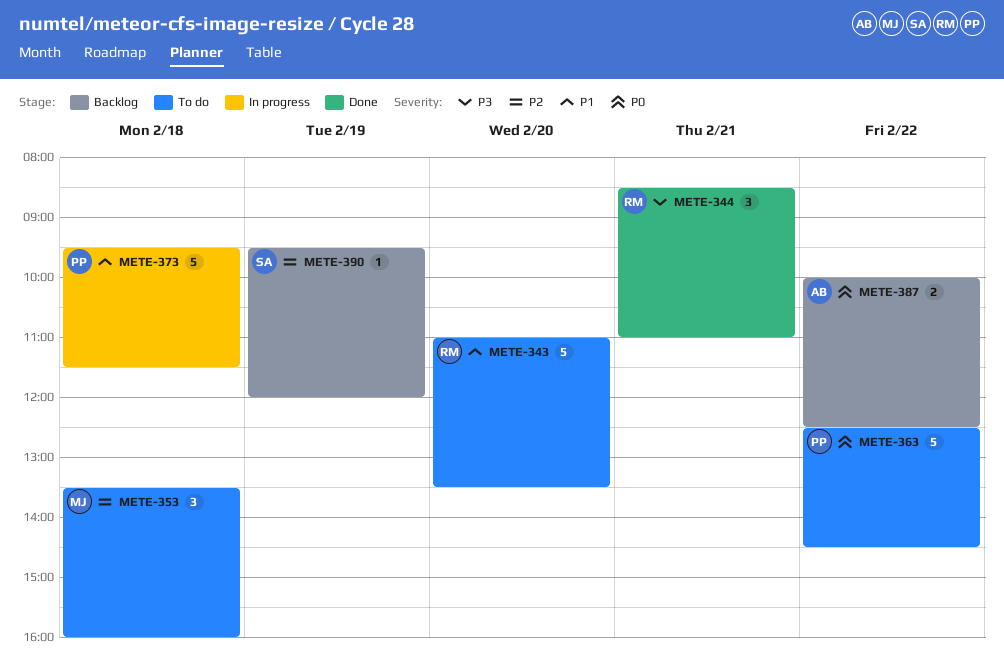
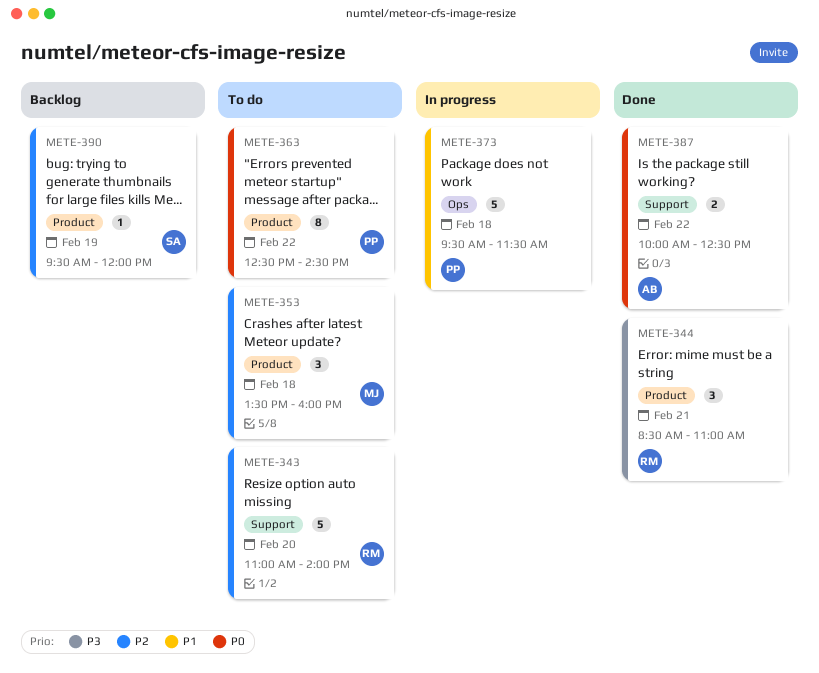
METE-343, priority: P1 -> P2
METE-343, ends: 13:30 -> 14:00
METE-363, estimate: 5 -> 8
METE-387, status: Backlog -> Done

